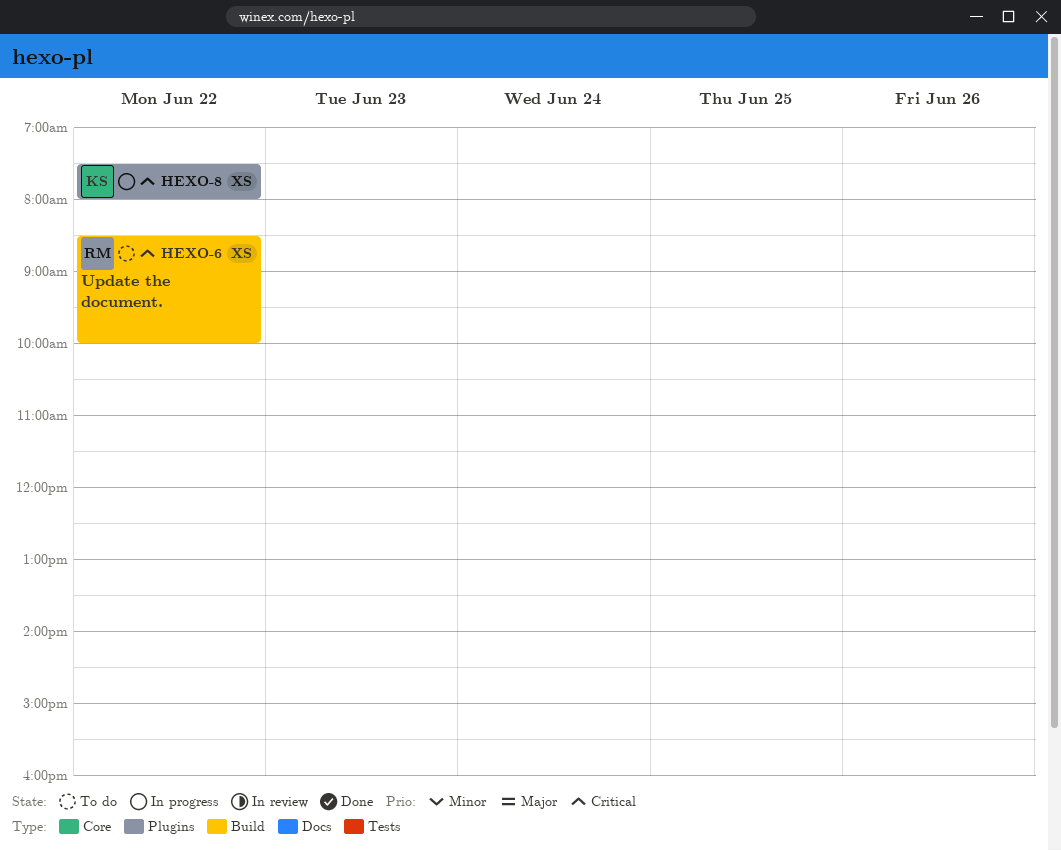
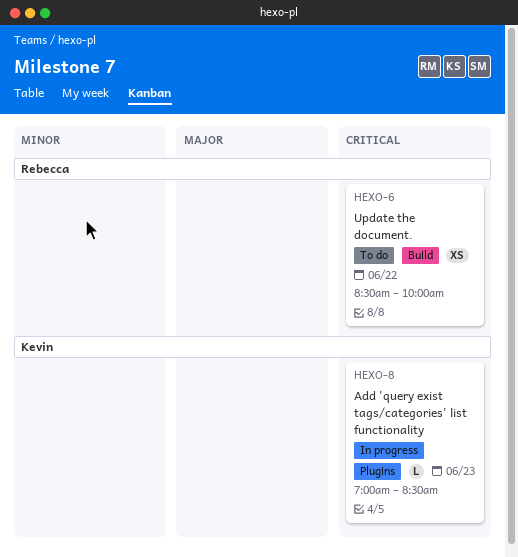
HEXO-8, estimate: XS -> L
HEXO-8, day: Jun 22 -> Jun 23
HEXO-8, begins: 07:30 -> 07:00
HEXO-8, ends: 08:00 -> 08:30

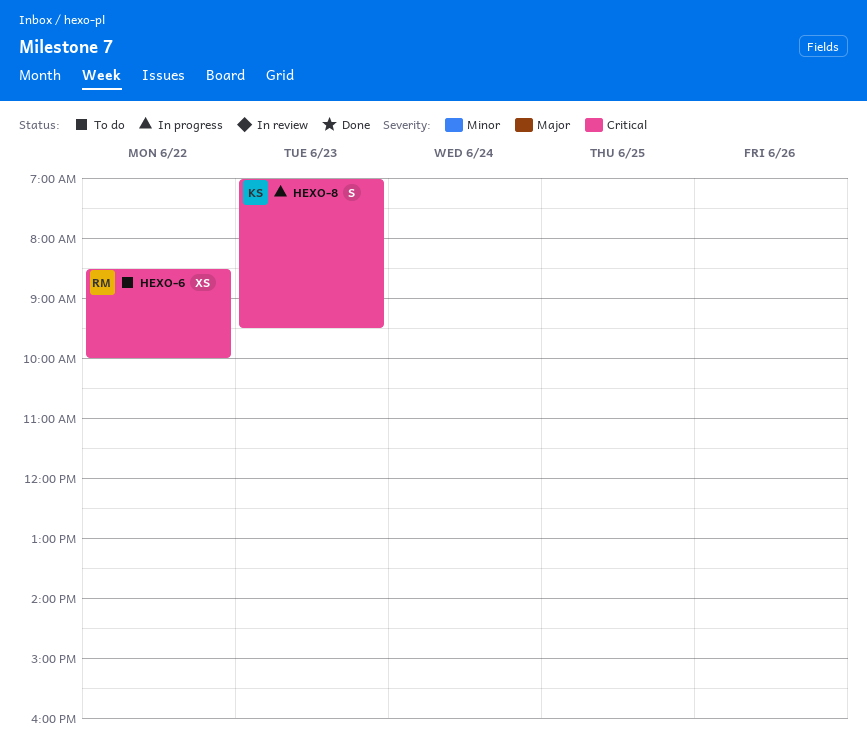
HEXO-8, estimate: L -> S
HEXO-8, ends: 08:30 -> 09:30

